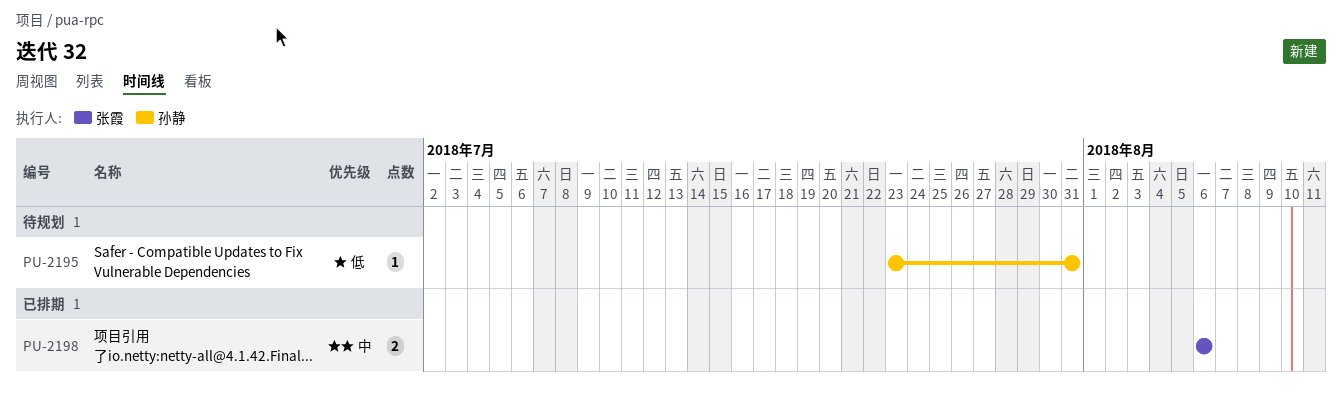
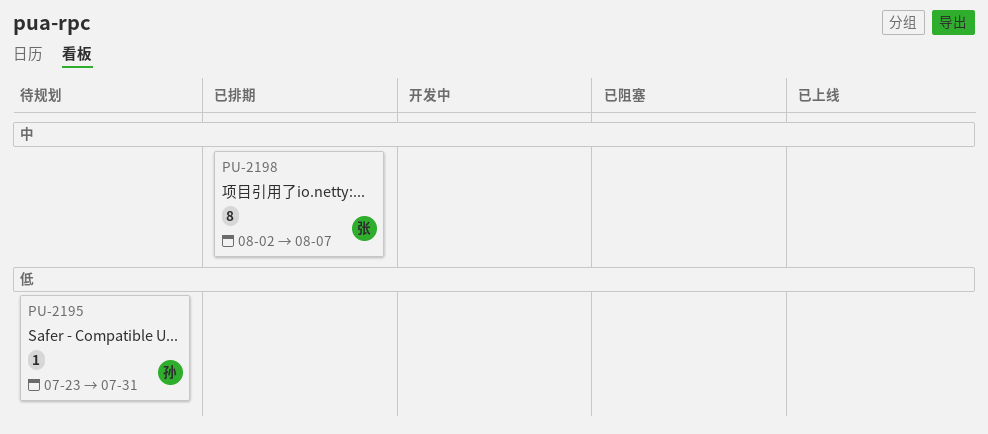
PU-2198, estimate: 2 -> 8
PU-2198, start: Aug 6 -> Aug 2
PU-2198, due: Aug 6 -> Aug 7

